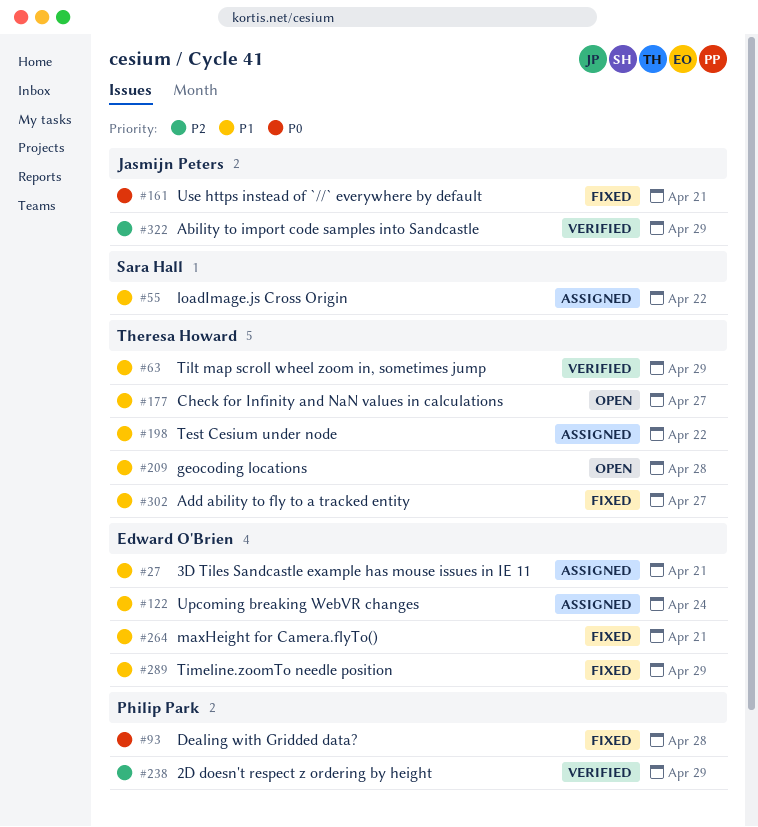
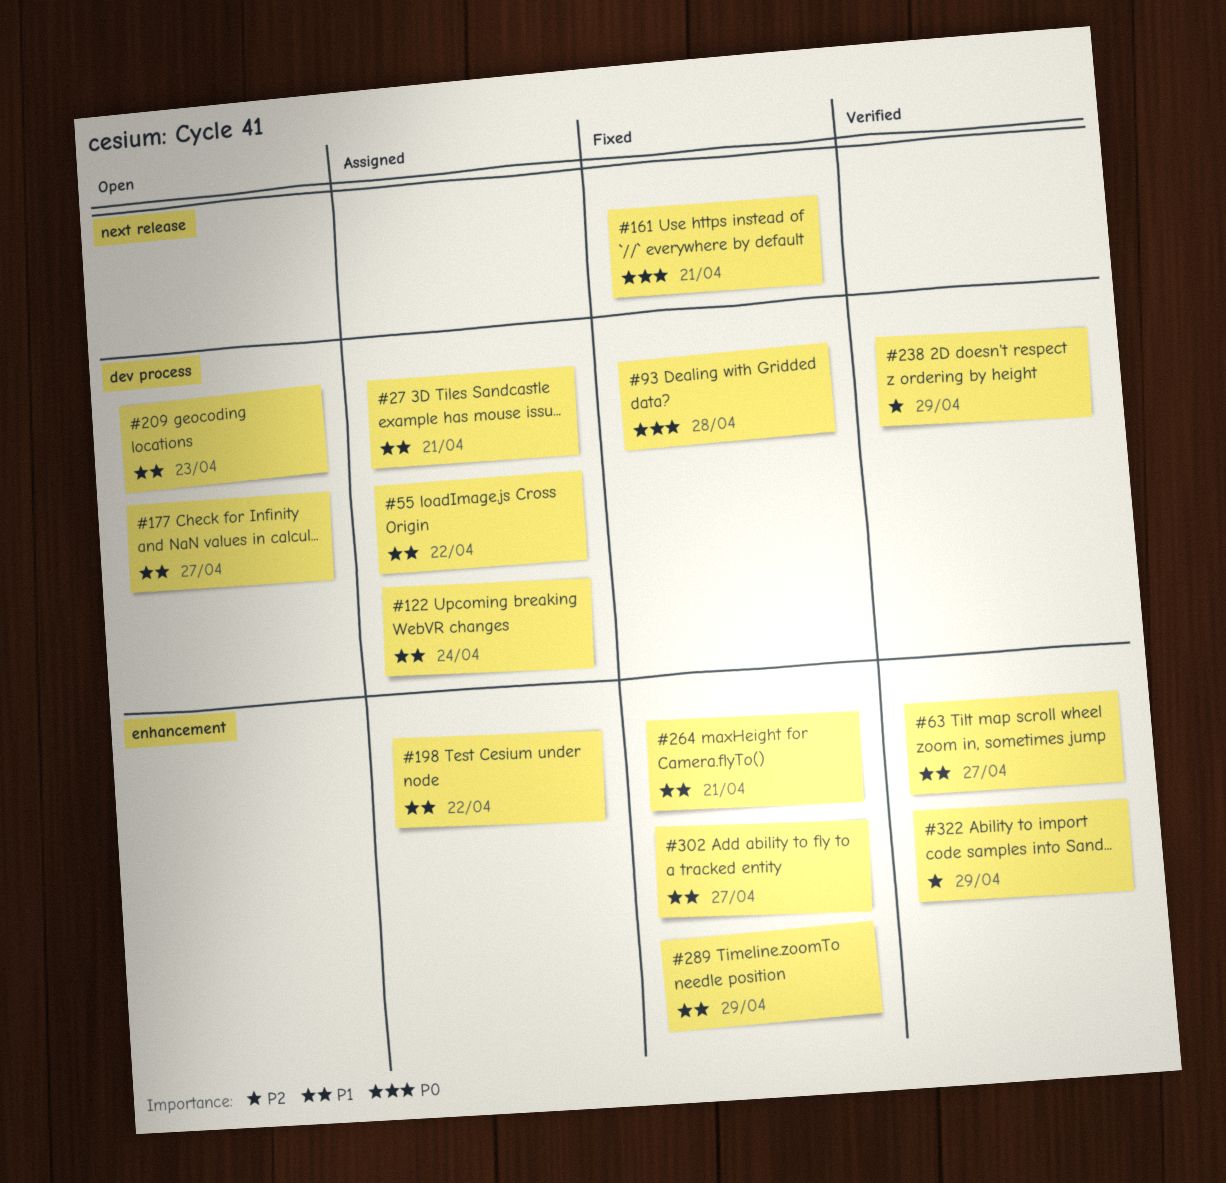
#63, due: Apr 29 -> Apr 27
#209, due: Apr 28 -> Apr 23

